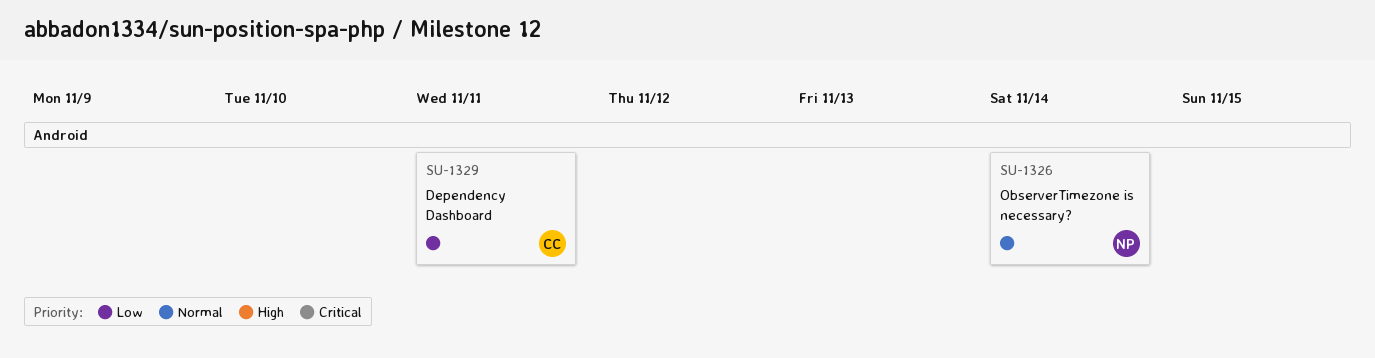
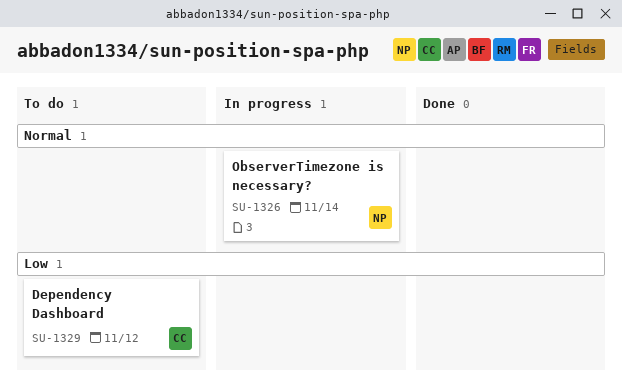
SU-1329, due: Nov 11 -> Nov 12

